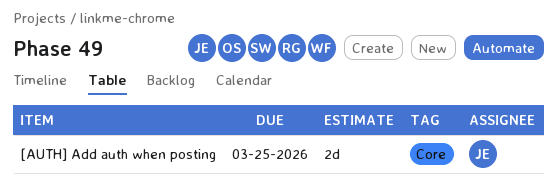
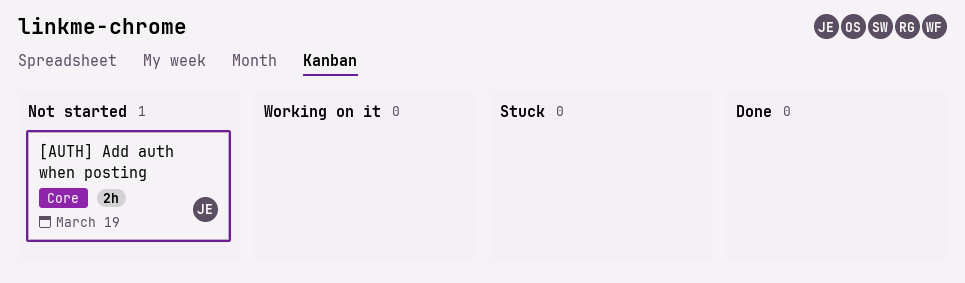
[AUTH] Add auth when posting, estimate: 2d -> 2h
[AUTH] Add auth when posting, due: Mar 25 -> Mar 19

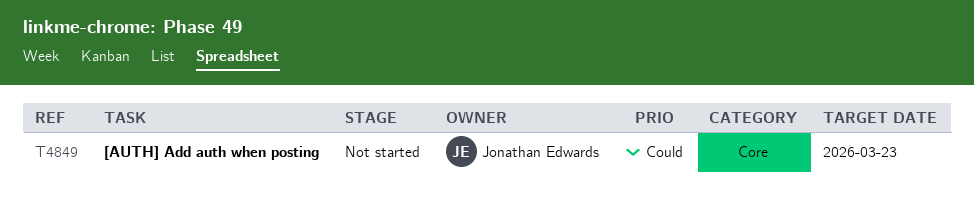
[AUTH] Add auth when posting, due: Mar 19 -> Mar 23

